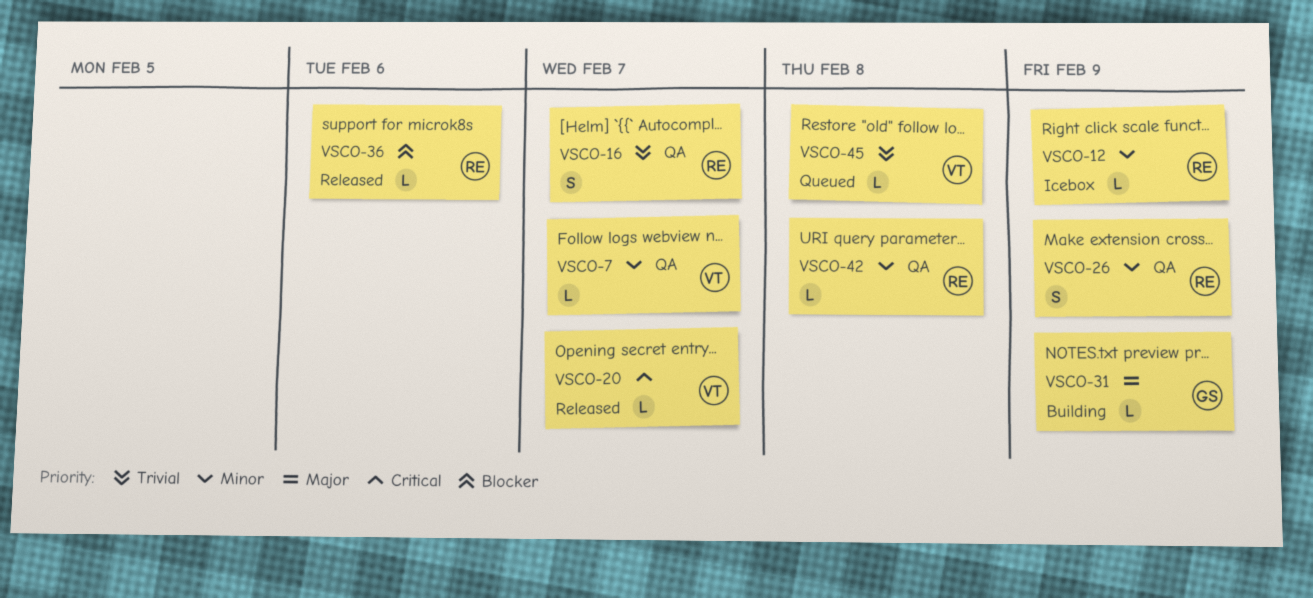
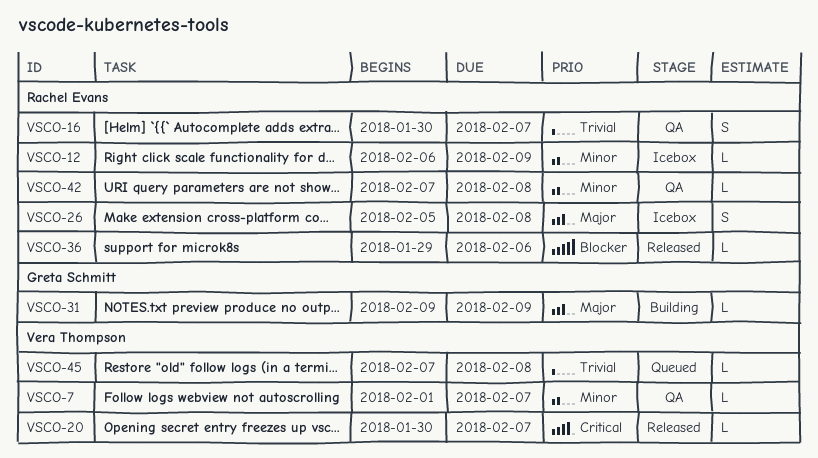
VSCO-26, status: QA -> Icebox
VSCO-26, priority: Minor -> Major
VSCO-26, due: Feb 9 -> Feb 8

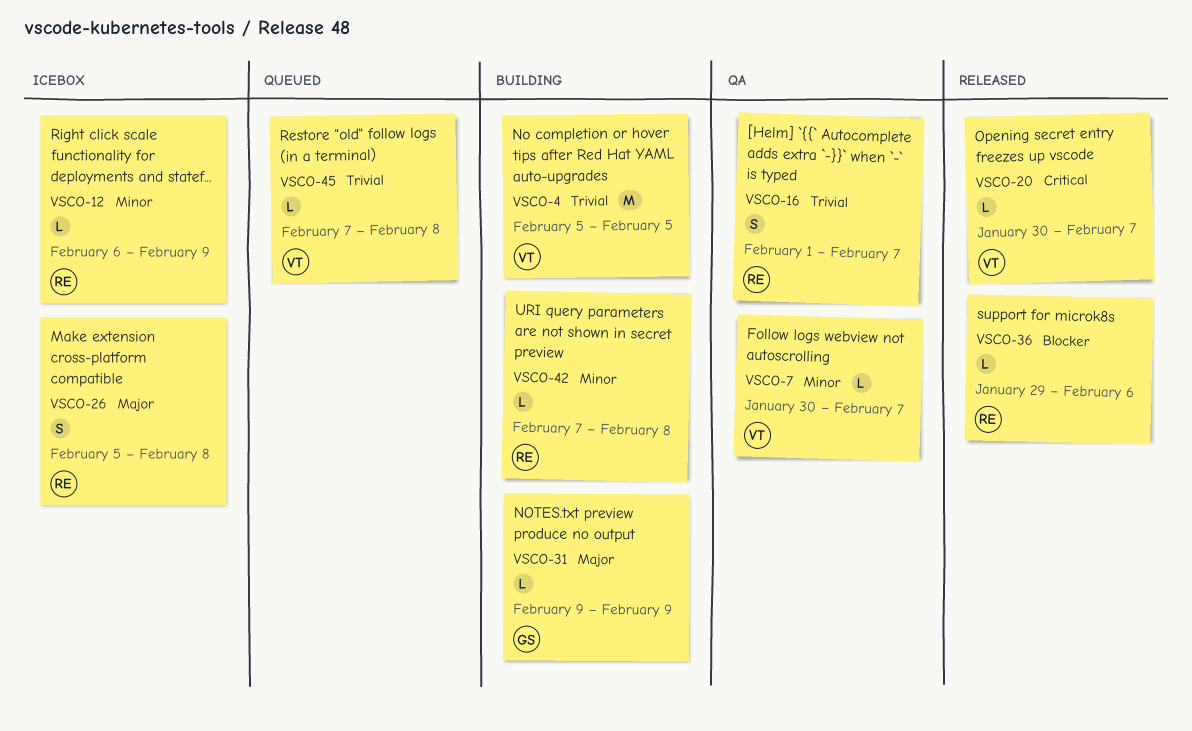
VSCO-4: none -> present
VSCO-7, start: Feb 1 -> Jan 30
VSCO-16, start: Jan 30 -> Feb 1
VSCO-42, status: QA -> Building

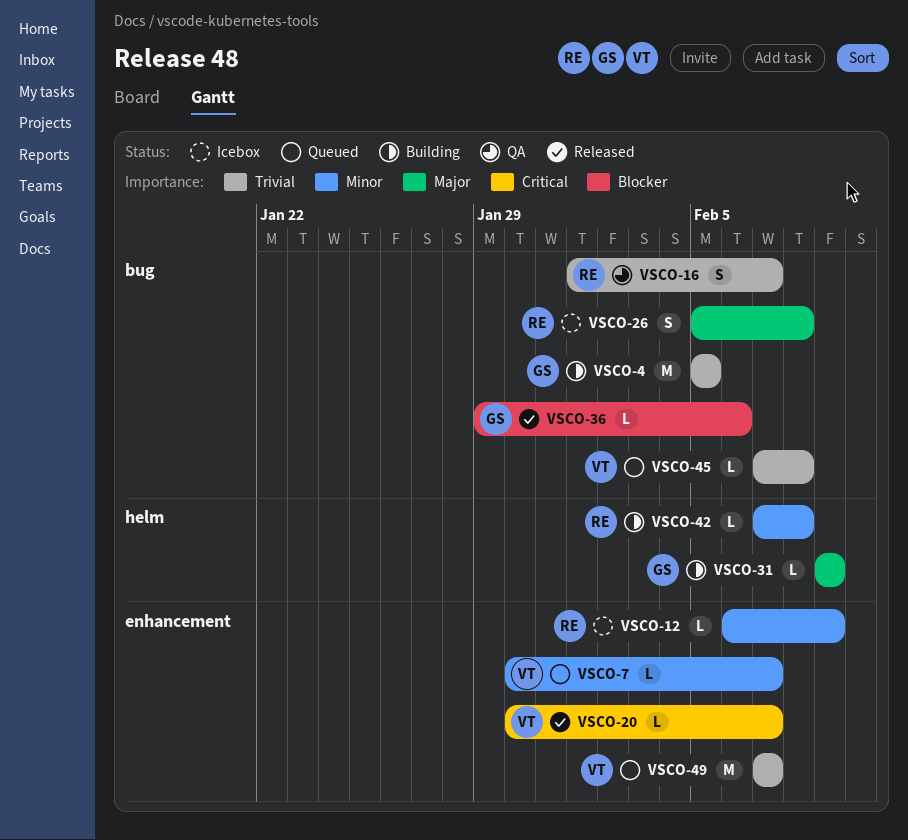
VSCO-4, owner: VT -> GS
VSCO-7, status: QA -> Queued
VSCO-36, owner: RE -> GS
VSCO-49: none -> present

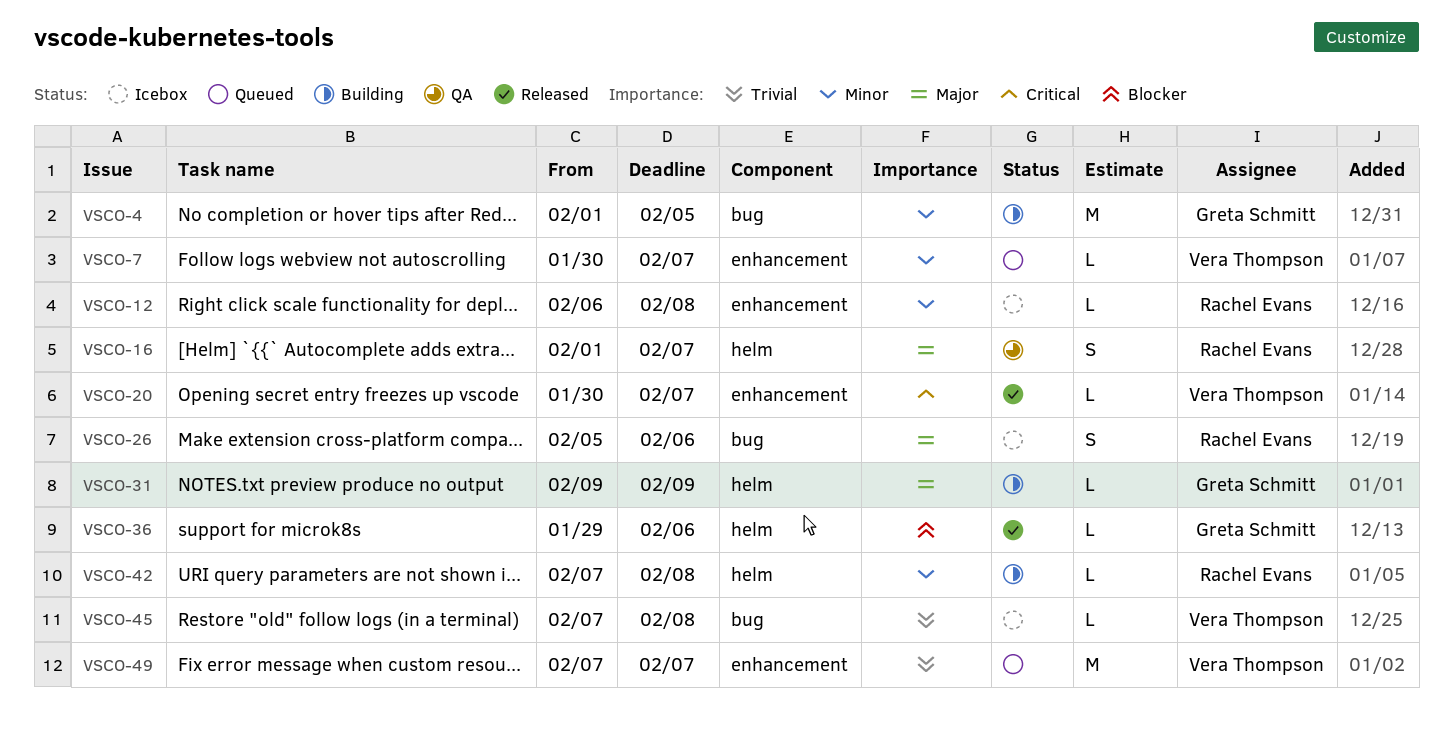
VSCO-4, priority: Trivial -> Minor
VSCO-4, start: Feb 5 -> Feb 1
VSCO-12, due: Feb 9 -> Feb 8
VSCO-16, priority: Trivial -> Major
VSCO-16, label: bug -> helm
VSCO-26, due: Feb 8 -> Feb 6
VSCO-36, label: bug -> helm
VSCO-45, status: Queued -> Icebox

